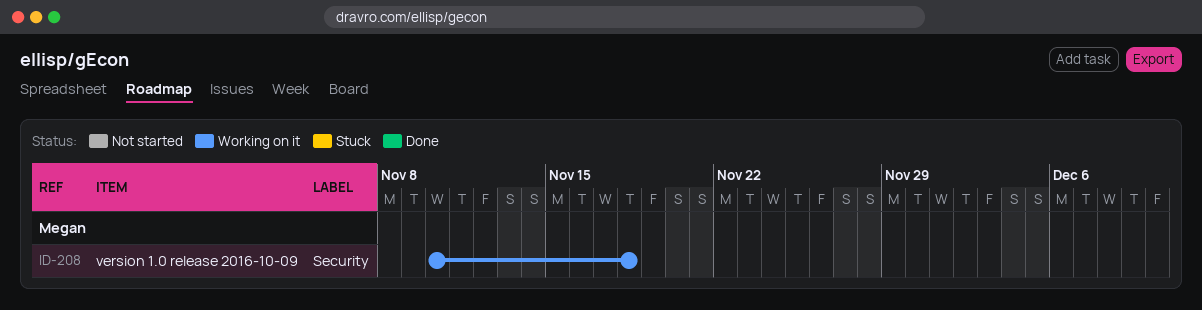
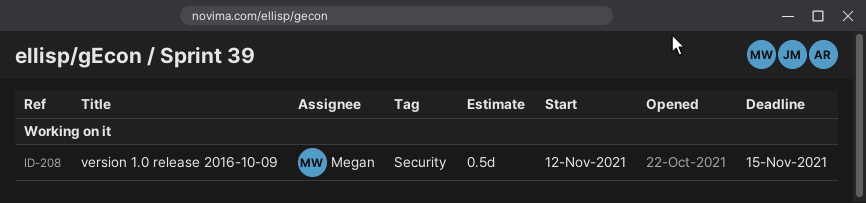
ID-208, start: Nov 10 -> Nov 12
ID-208, due: Nov 18 -> Nov 15

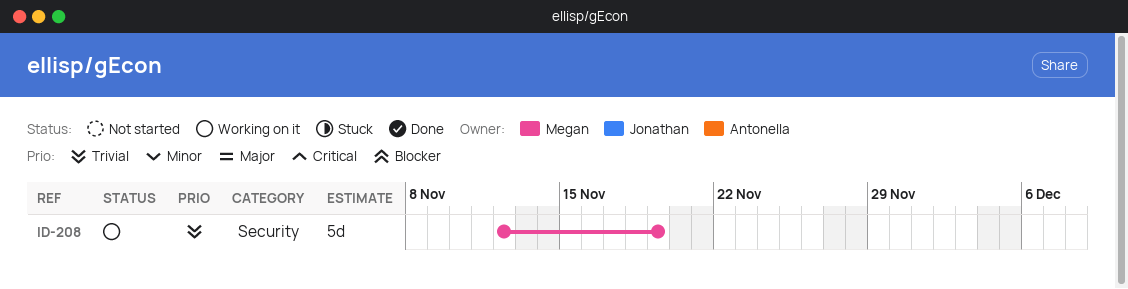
ID-208, estimate: 0.5d -> 5d
ID-208, due: Nov 15 -> Nov 19

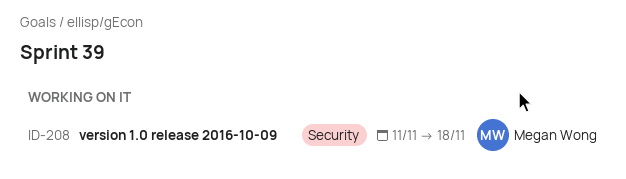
ID-208, start: Nov 12 -> Nov 11
ID-208, due: Nov 19 -> Nov 18

